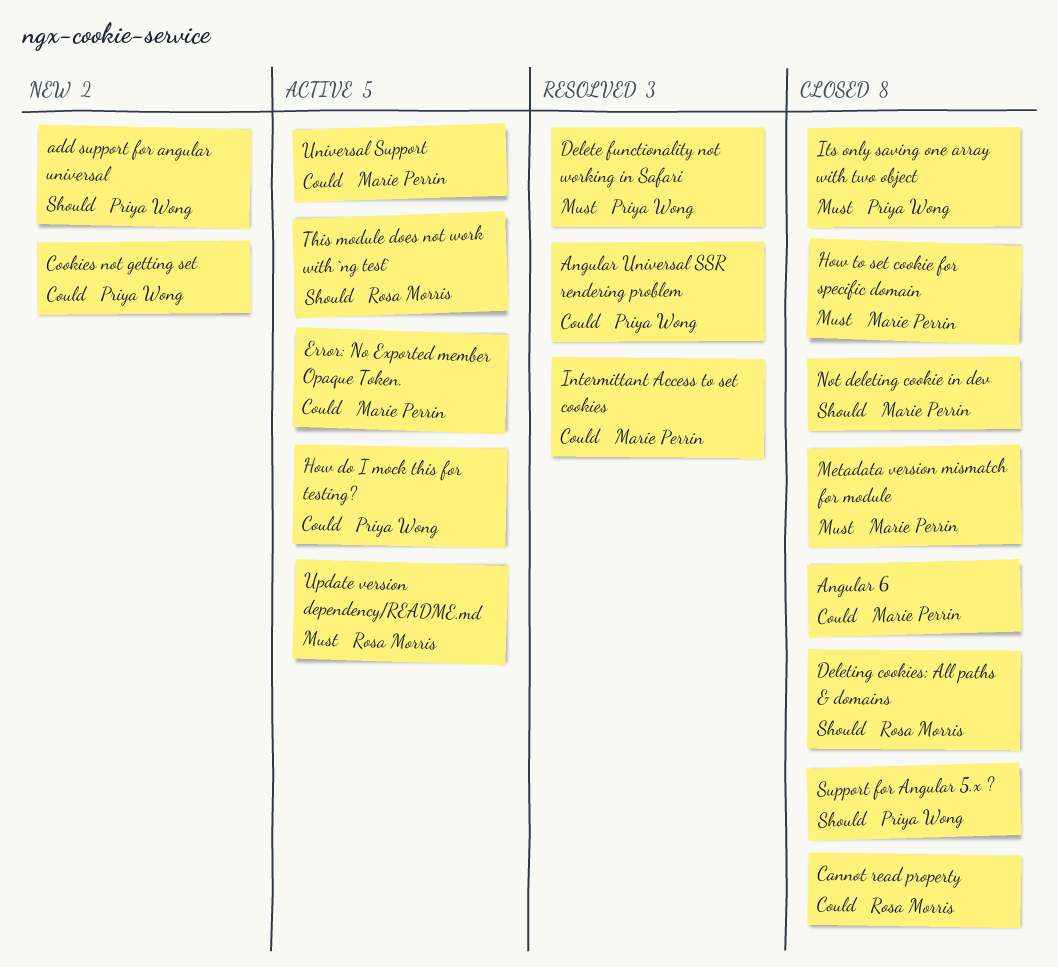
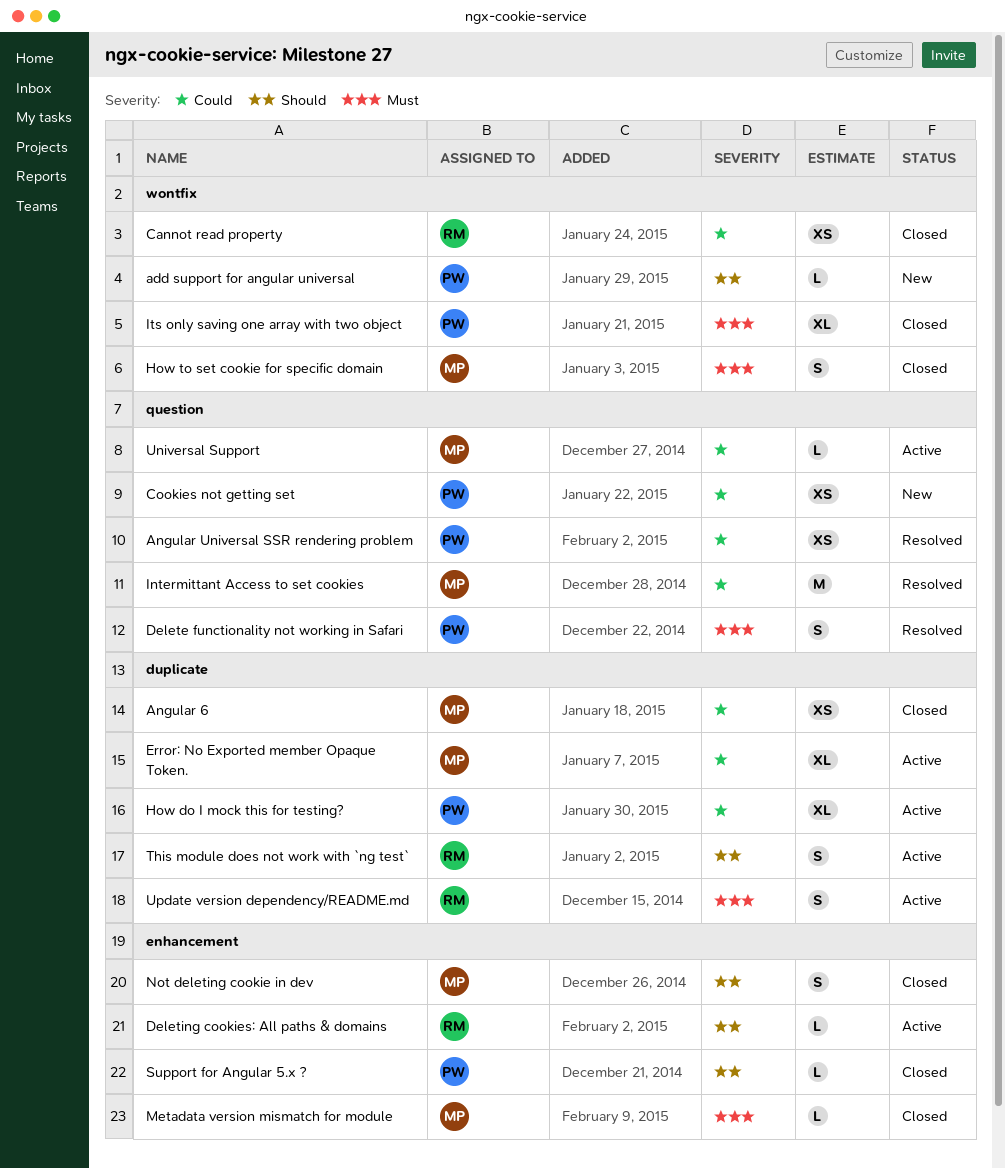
Deleting cookies: All paths & domains, status: Closed -> Active

